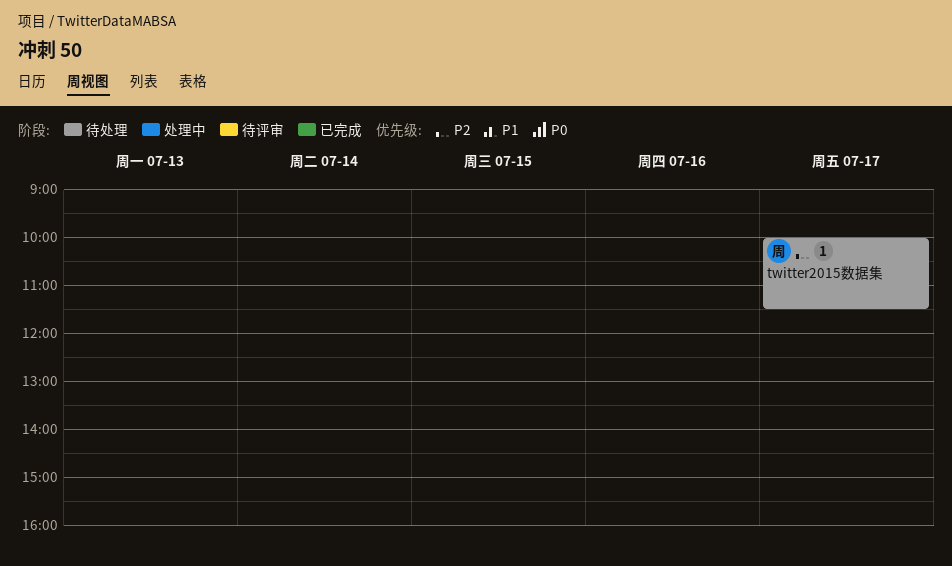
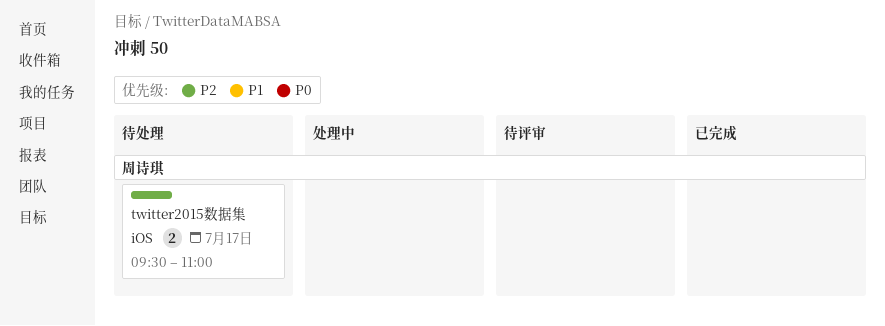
twitter2015数据集, estimate: 1 -> 2
twitter2015数据集, begins: 10:00 -> 09:30
twitter2015数据集, ends: 11:30 -> 11:00

